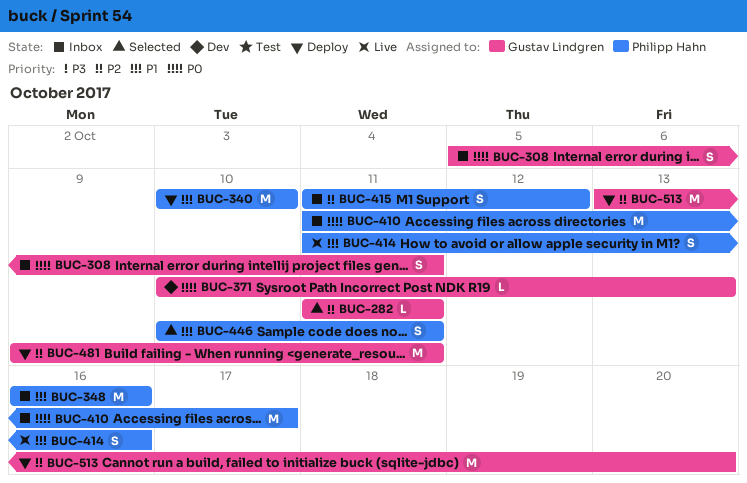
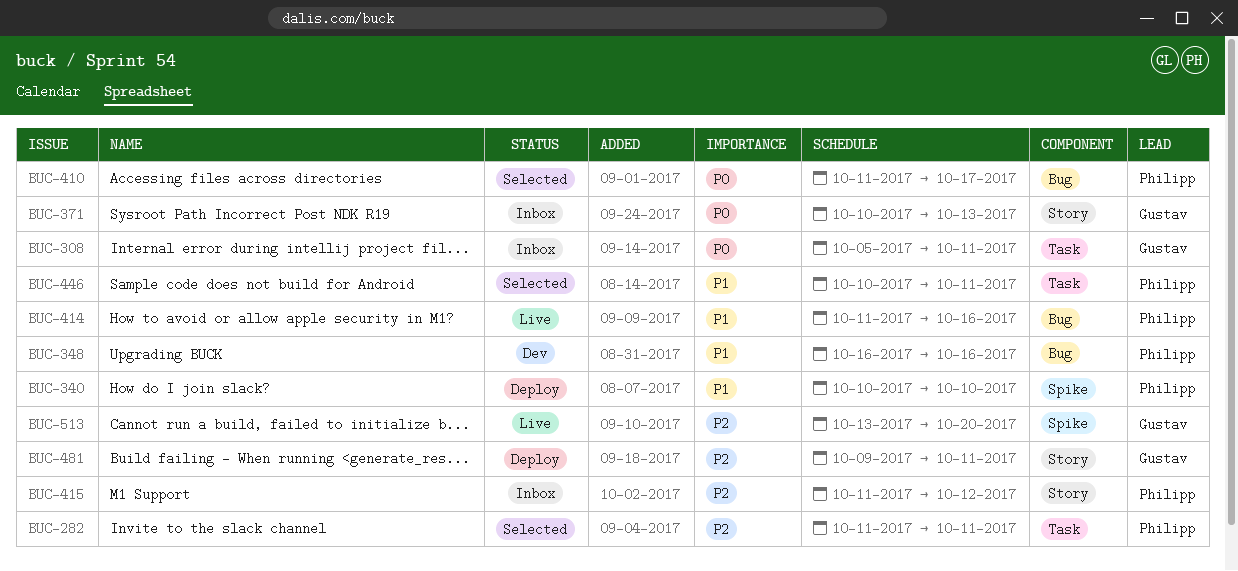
BUC-282, owner: Gustav Lindgren -> Philipp Hahn
BUC-348, status: Inbox -> Dev
BUC-371, status: Dev -> Inbox
BUC-410, status: Inbox -> Selected
BUC-513, status: Deploy -> Live

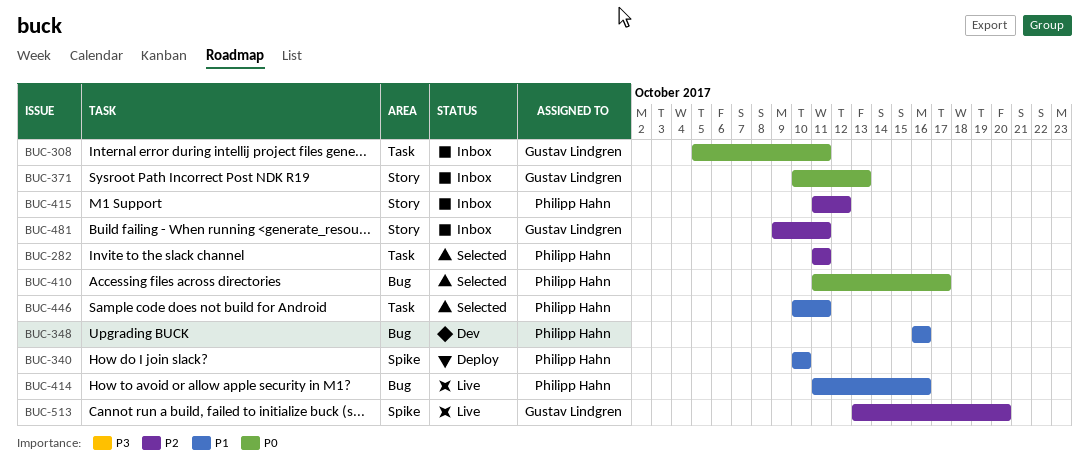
BUC-481, status: Deploy -> Inbox

